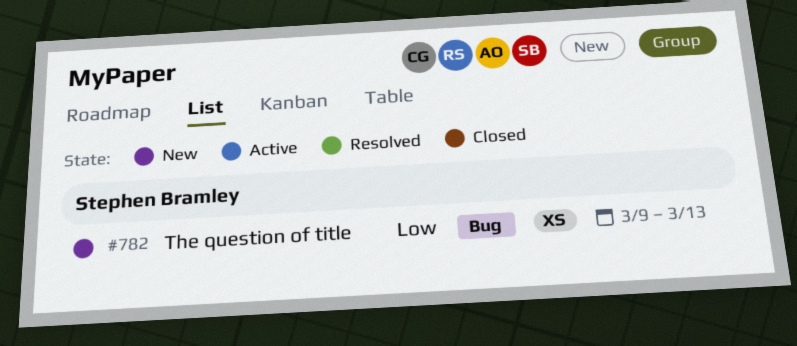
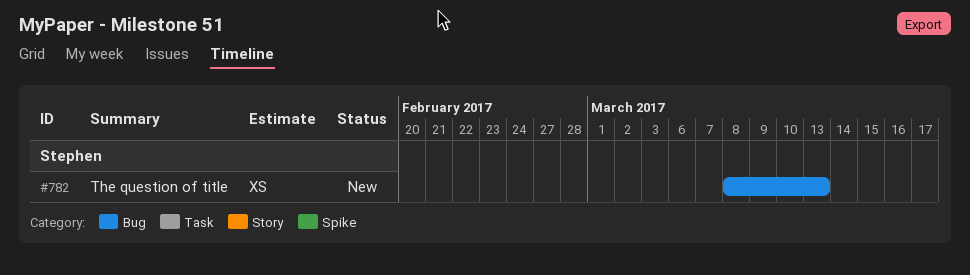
#782, start: Mar 9 -> Mar 8

